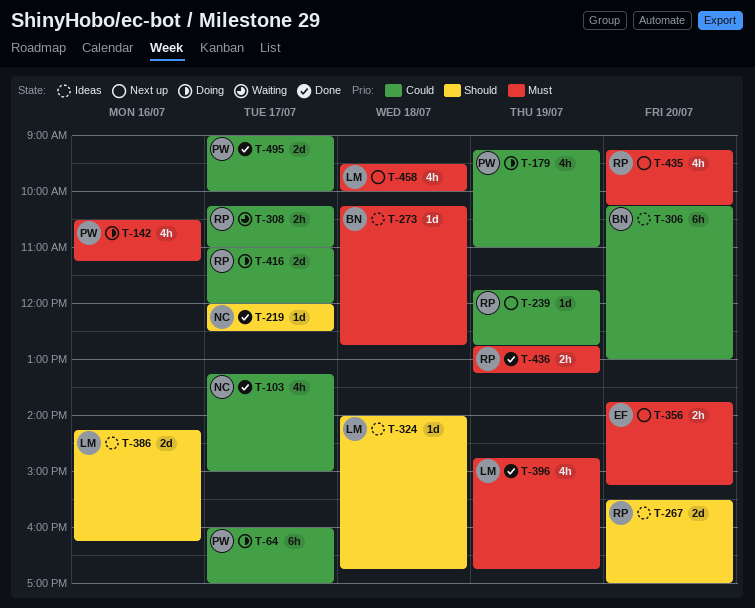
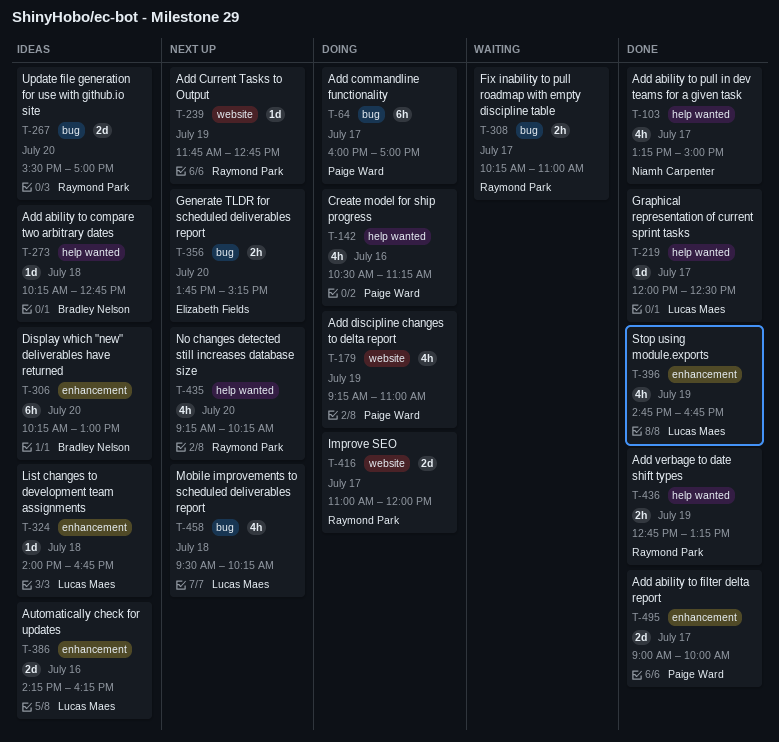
T-219, owner: Niamh Carpenter -> Lucas Maes
T-458, ends: 10:00 -> 10:15

